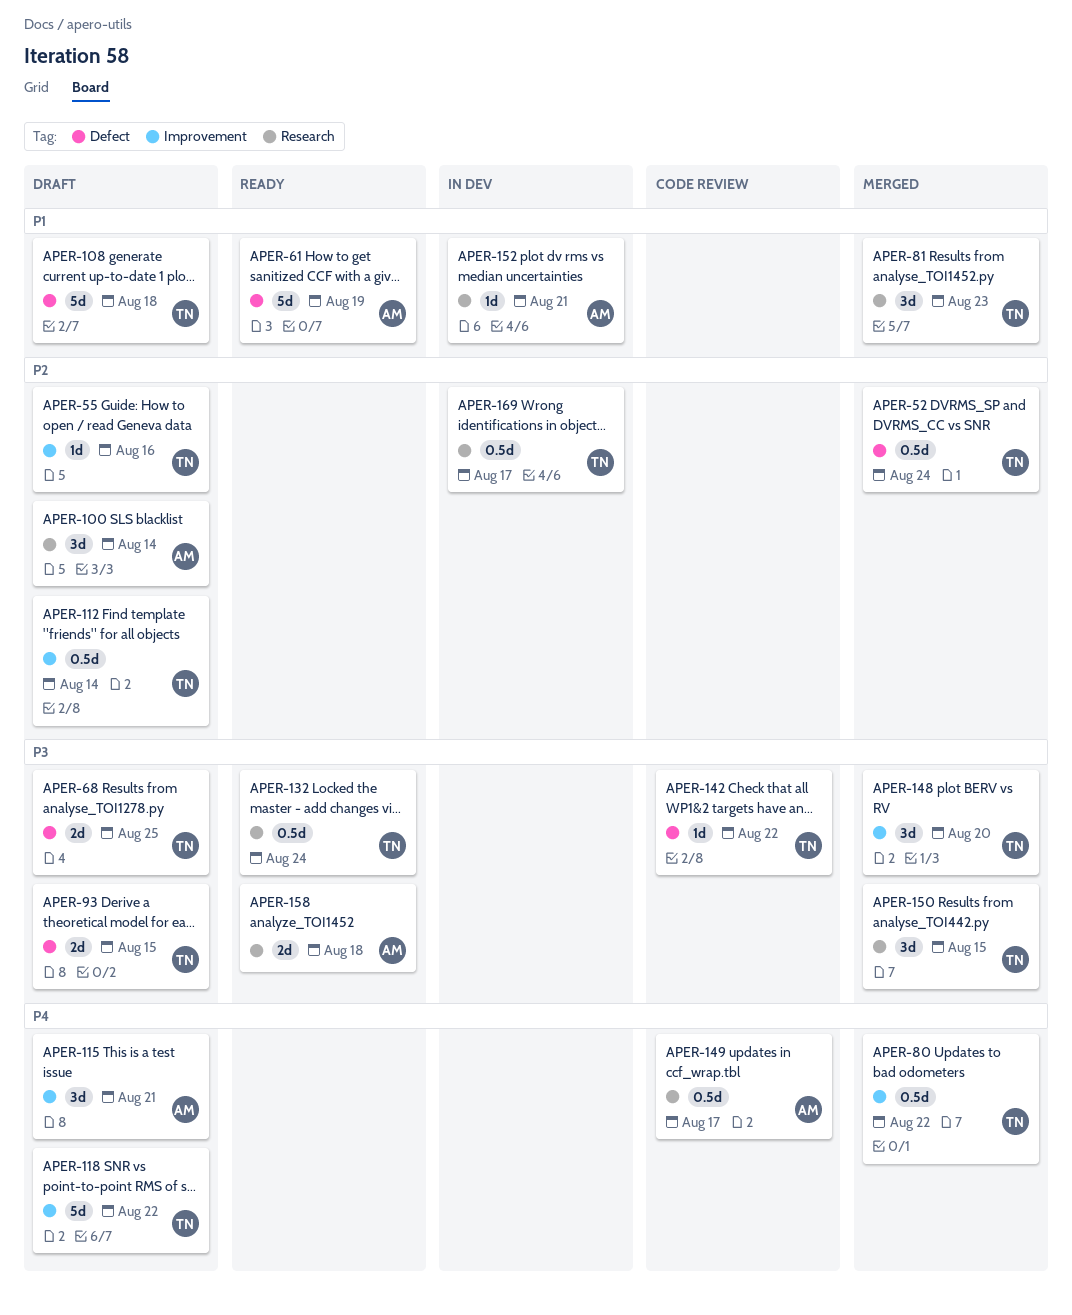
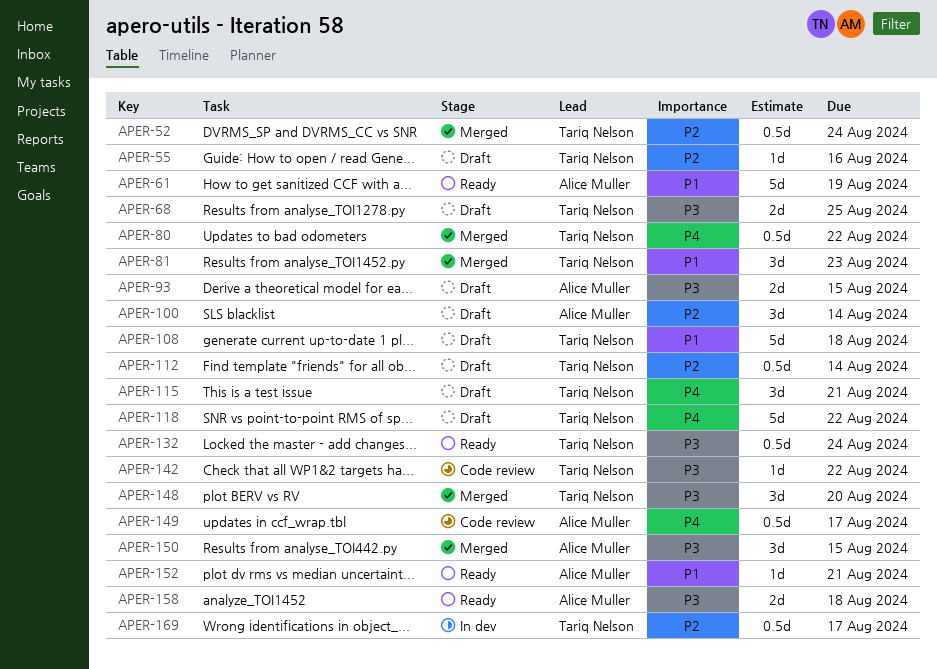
APER-93, owner: Tariq Nelson -> Alice Muller
APER-115, owner: Alice Muller -> Tariq Nelson
APER-150, owner: Tariq Nelson -> Alice Muller
APER-152, status: In dev -> Ready

